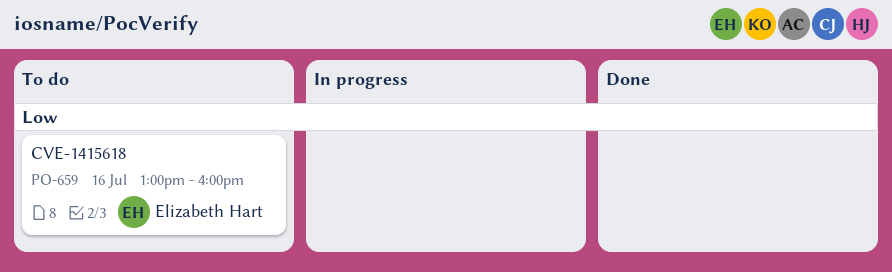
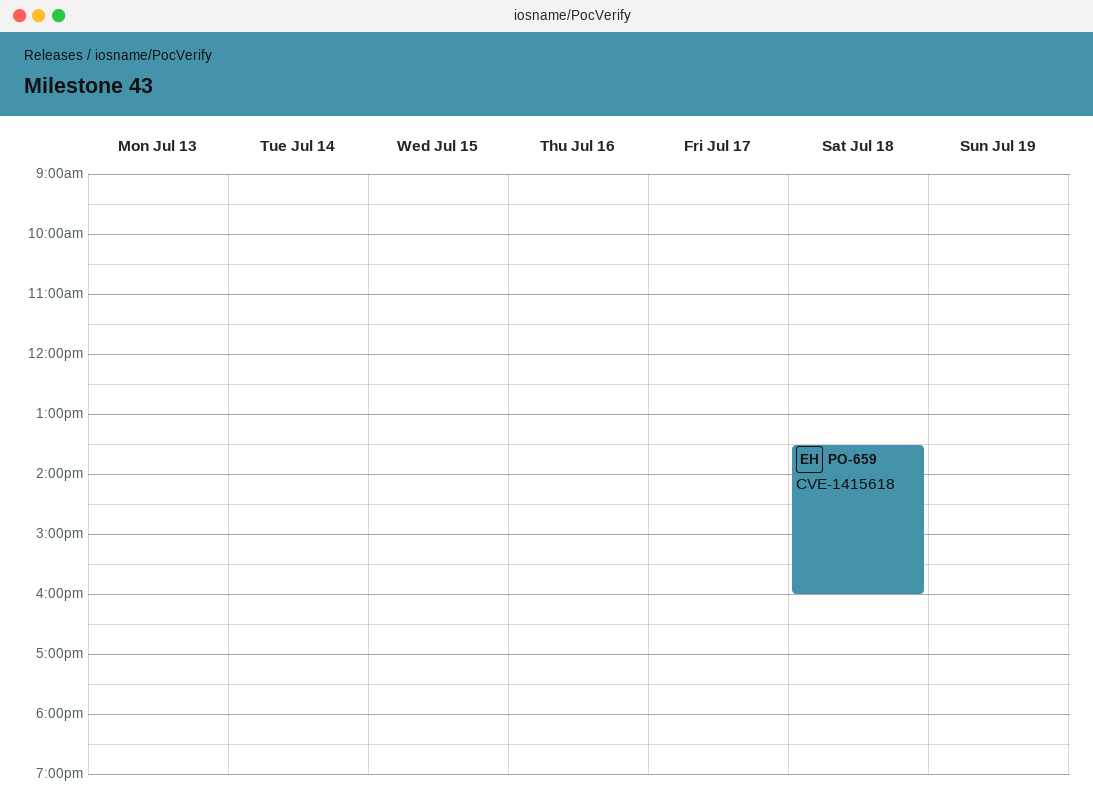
PO-659, day: Jul 16 -> Jul 18
PO-659, begins: 13:00 -> 13:30

